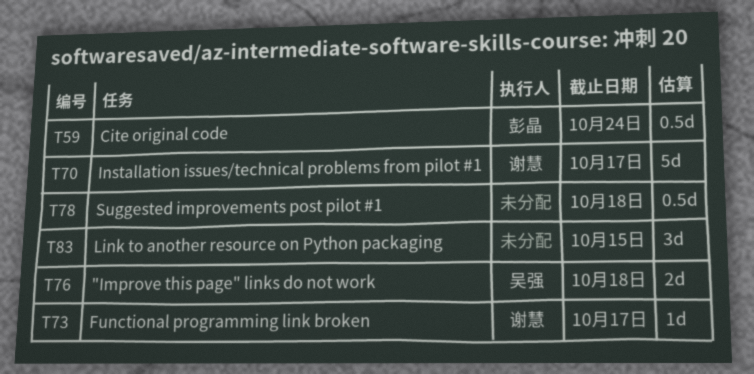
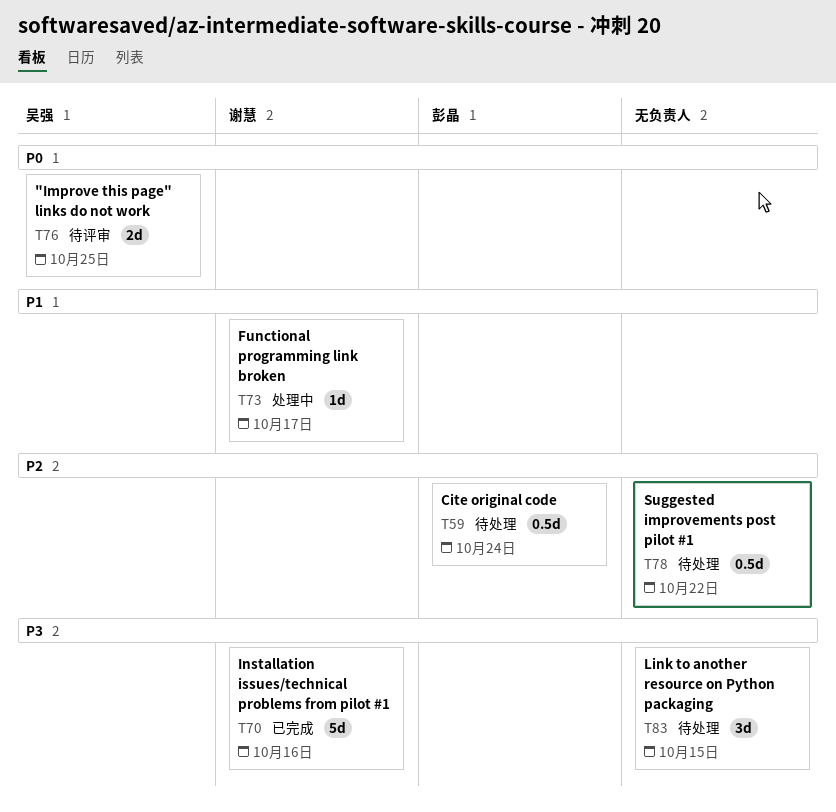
T70, due: Oct 17 -> Oct 16
T76, due: Oct 18 -> Oct 25
T78, due: Oct 18 -> Oct 22

